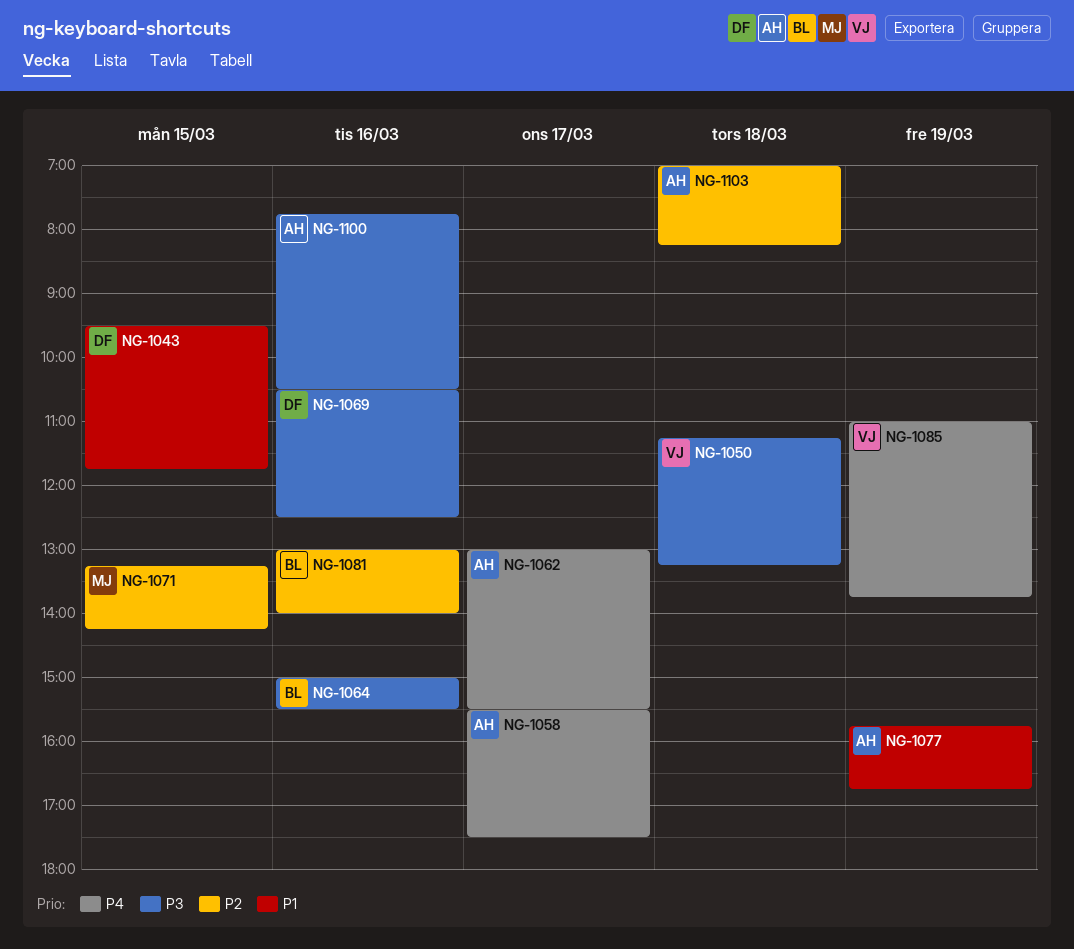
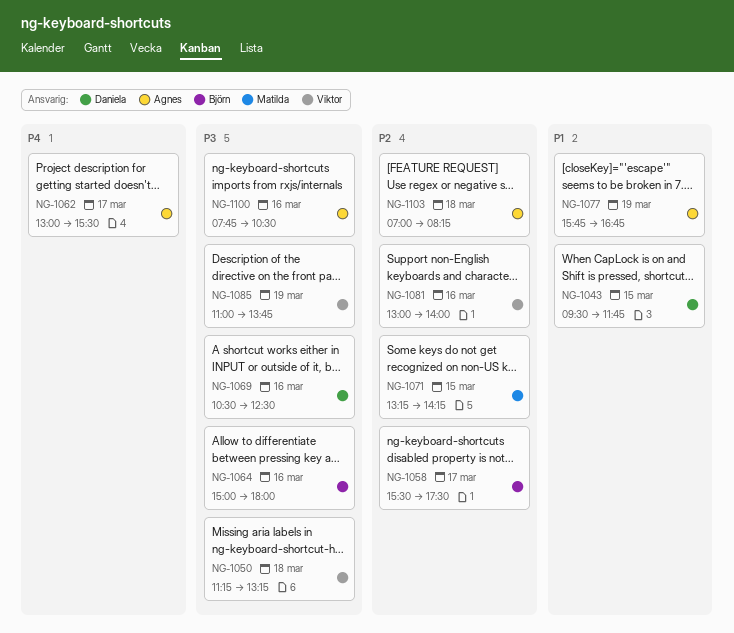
NG-1058, owner: Agnes -> Björn
NG-1058, priority: P4 -> P2
NG-1064, ends: 15:30 -> 18:00
NG-1081, owner: Björn -> Viktor
NG-1085, priority: P4 -> P3

